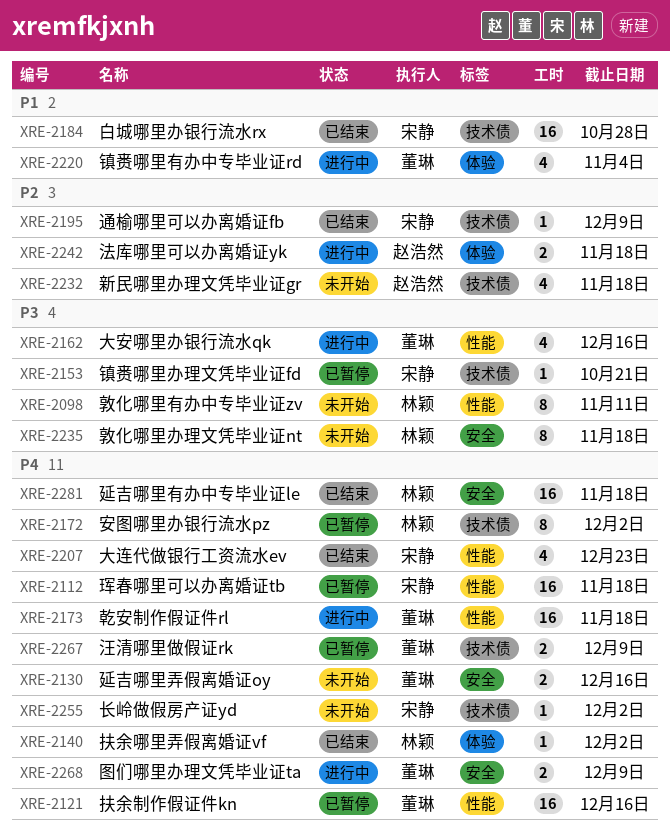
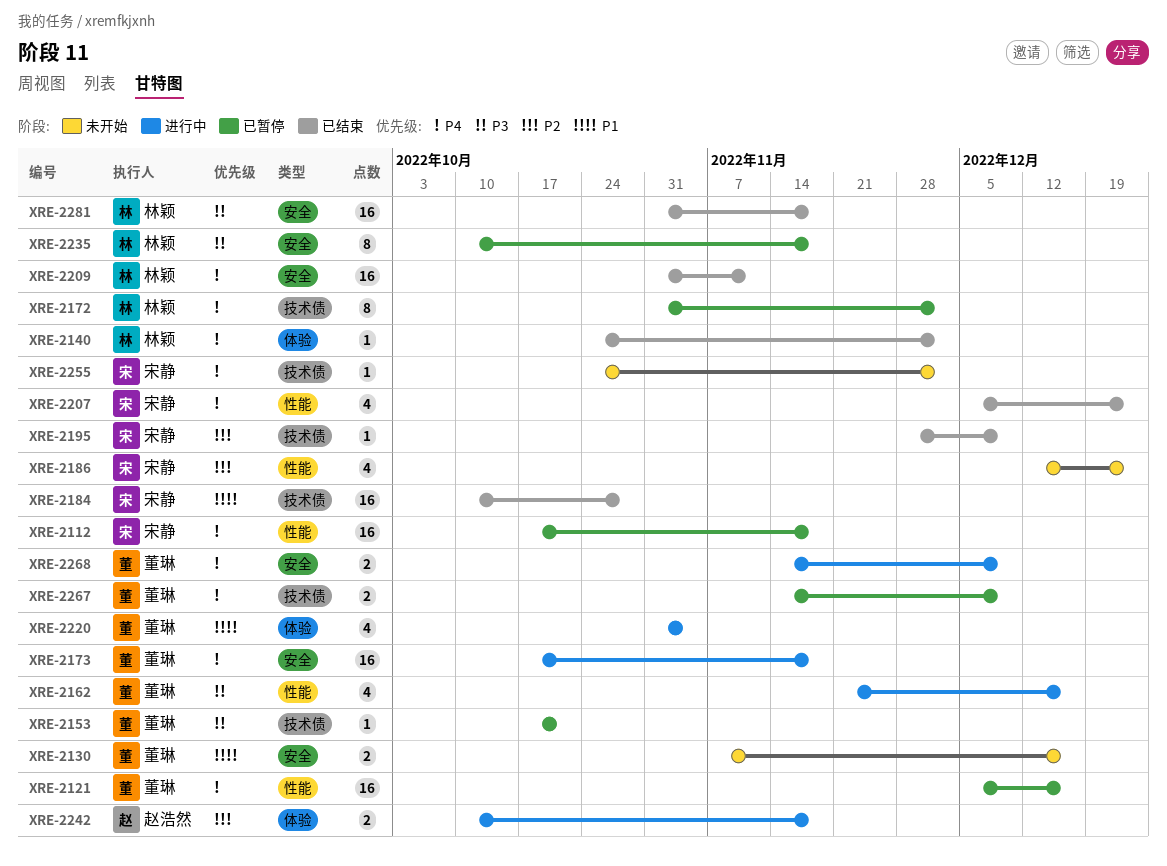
XRE-2098: present -> none
XRE-2130, priority: P4 -> P1
XRE-2153, owner: 宋静 -> 董琳
XRE-2173, label: 性能 -> 安全
XRE-2186: none -> present
XRE-2209: none -> present
XRE-2232: present -> none
XRE-2235, status: 未开始 -> 已暂停
XRE-2281, priority: P4 -> P3

